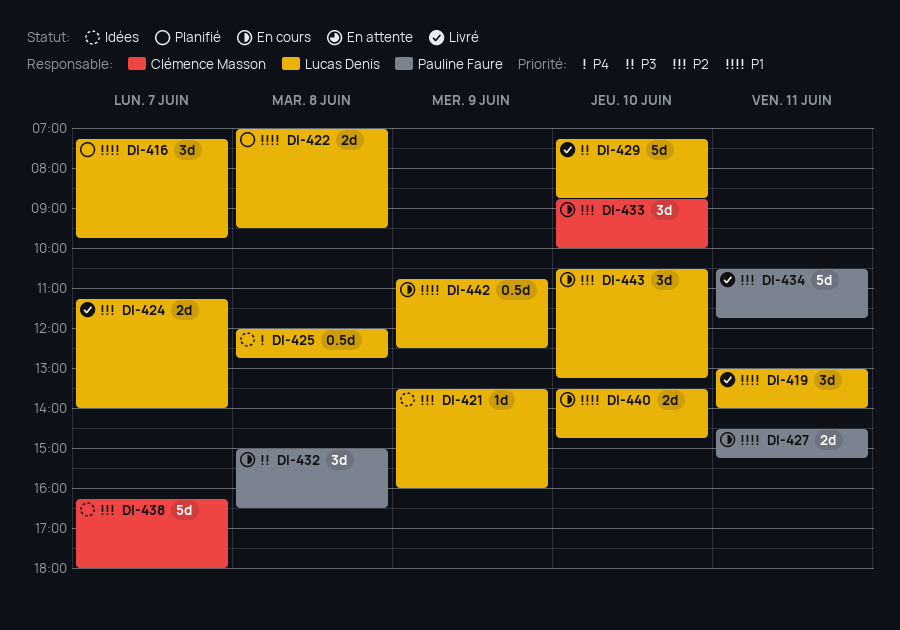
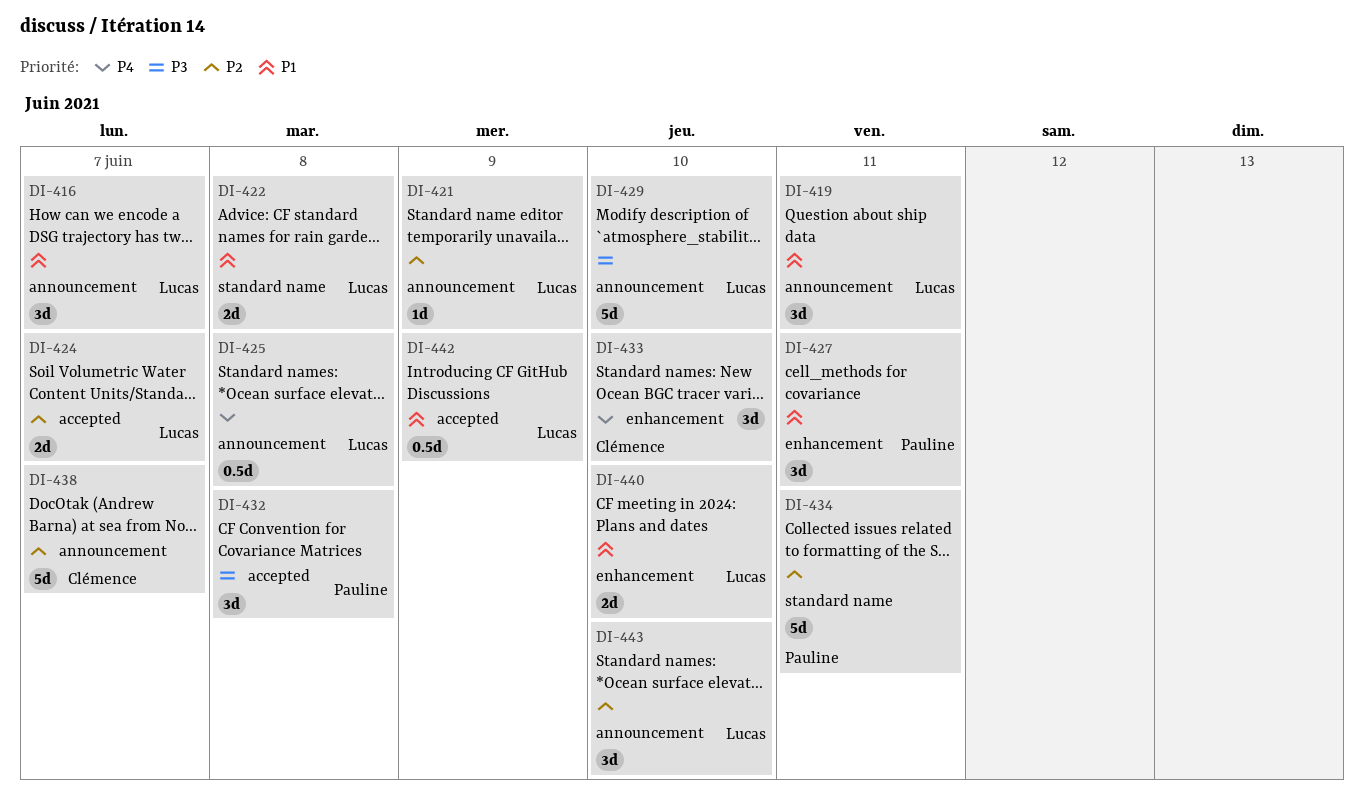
DI-427, estimate: 2d -> 3d
DI-433, priority: P2 -> P4

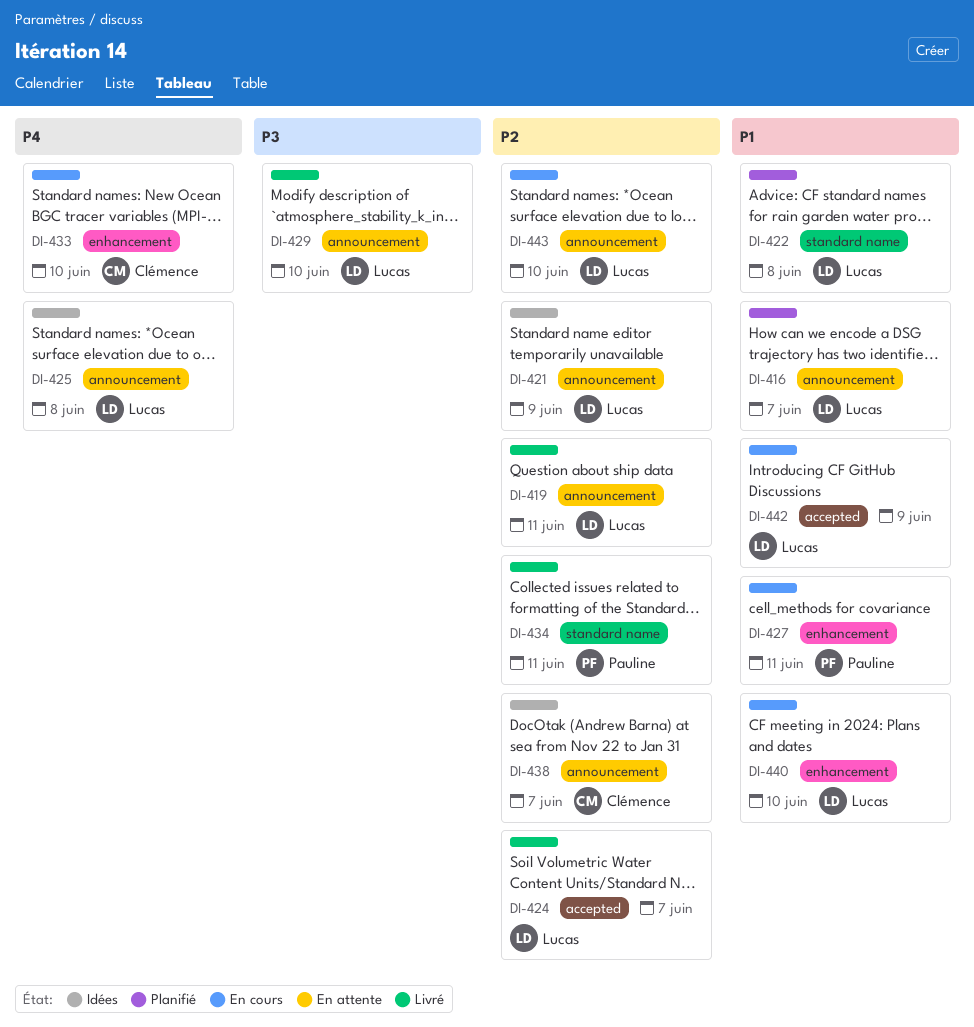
DI-419, priority: P1 -> P2
DI-432: present -> none

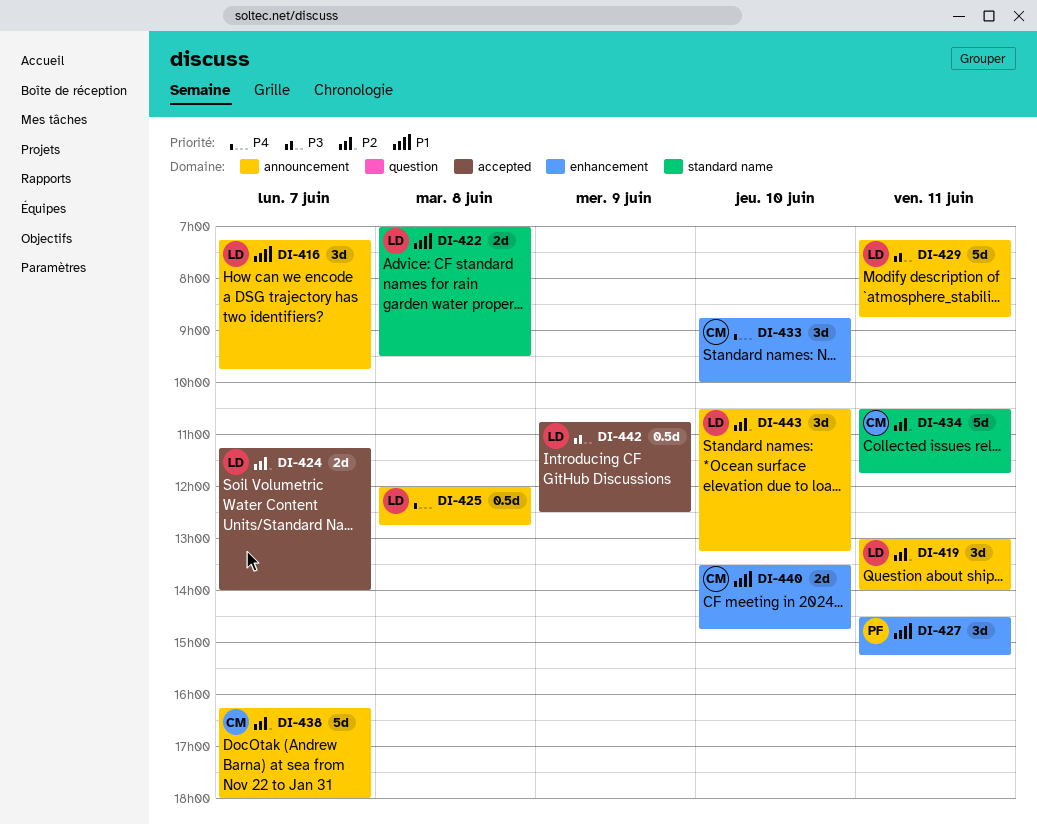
DI-421: present -> none
DI-429, day: Jun 10 -> Jun 11
DI-434, owner: Pauline -> Clémence
DI-440, owner: Lucas -> Clémence
DI-442, priority: P1 -> P3

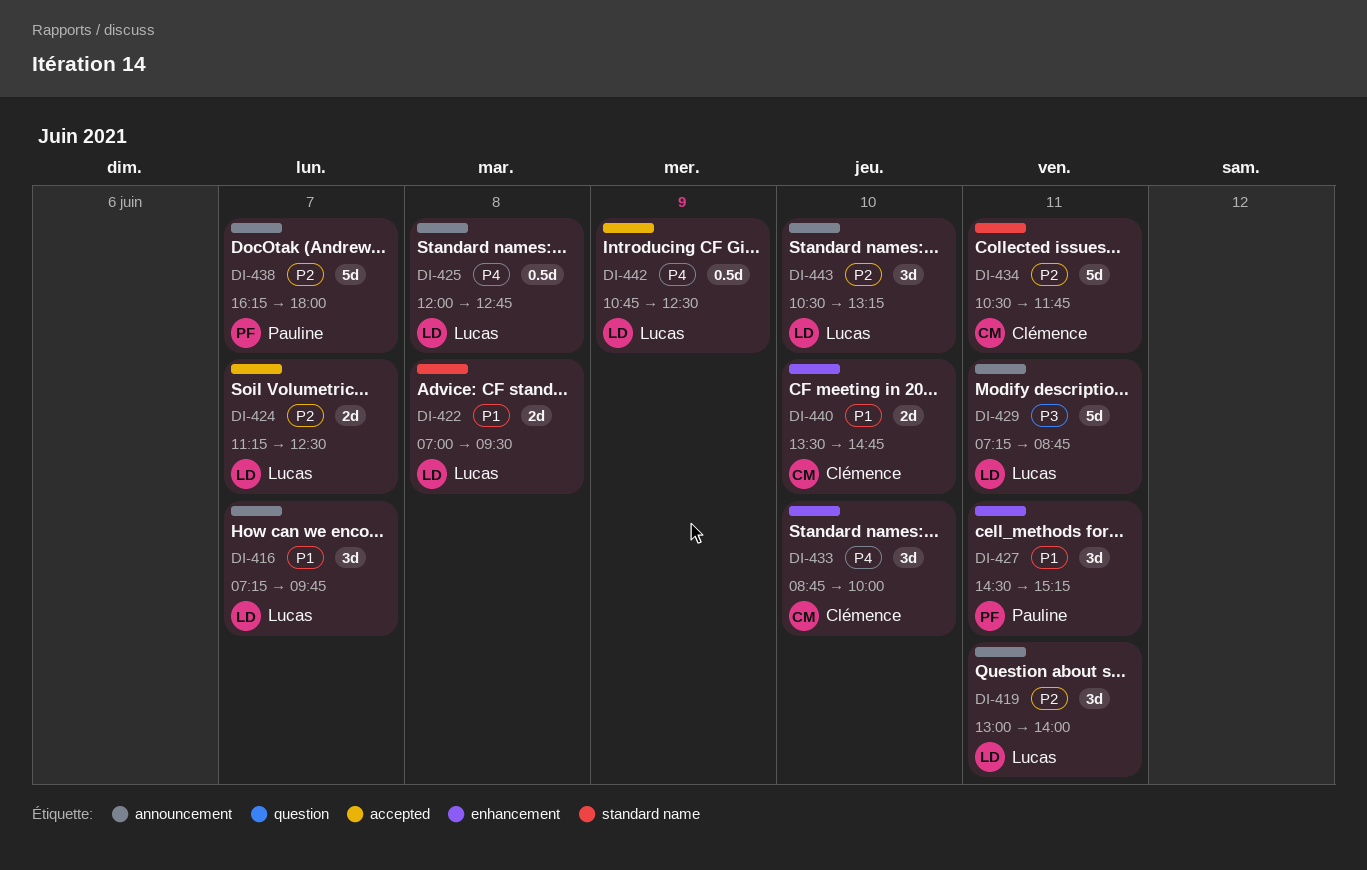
DI-424, ends: 14:00 -> 12:30
DI-438, owner: Clémence -> Pauline
DI-442, priority: P3 -> P4

